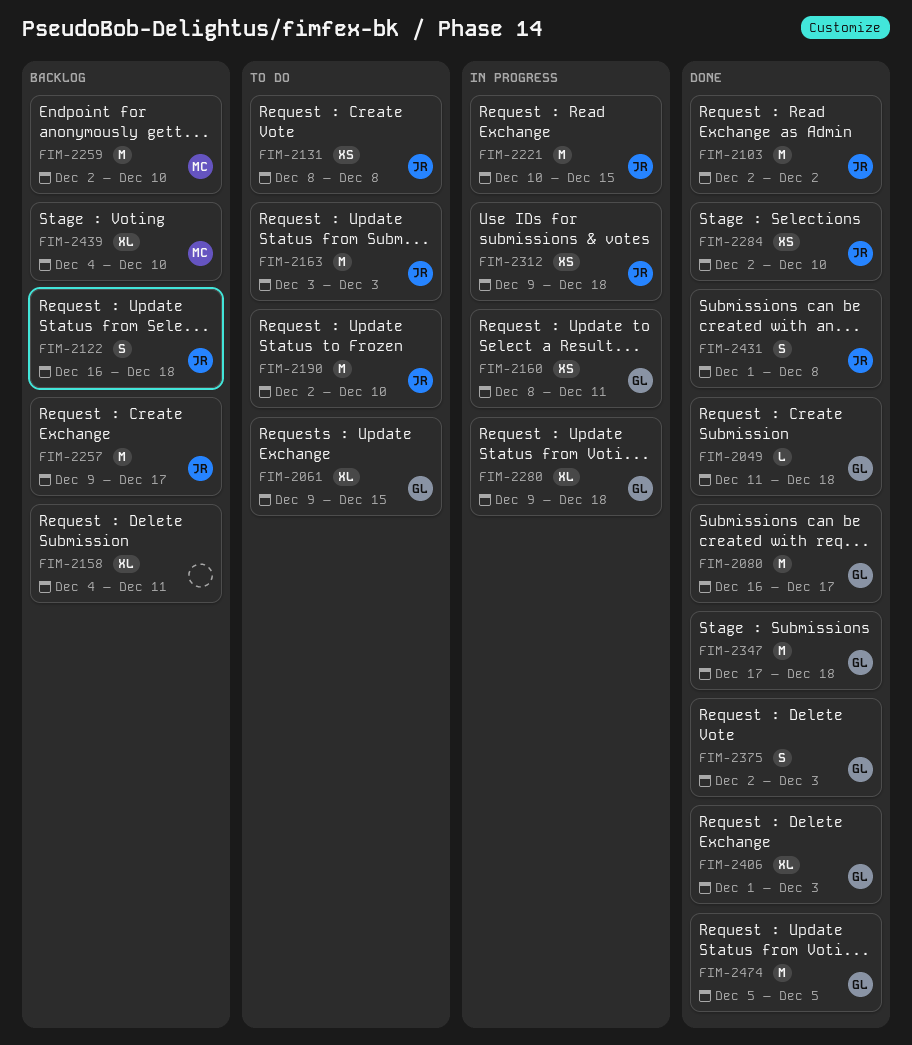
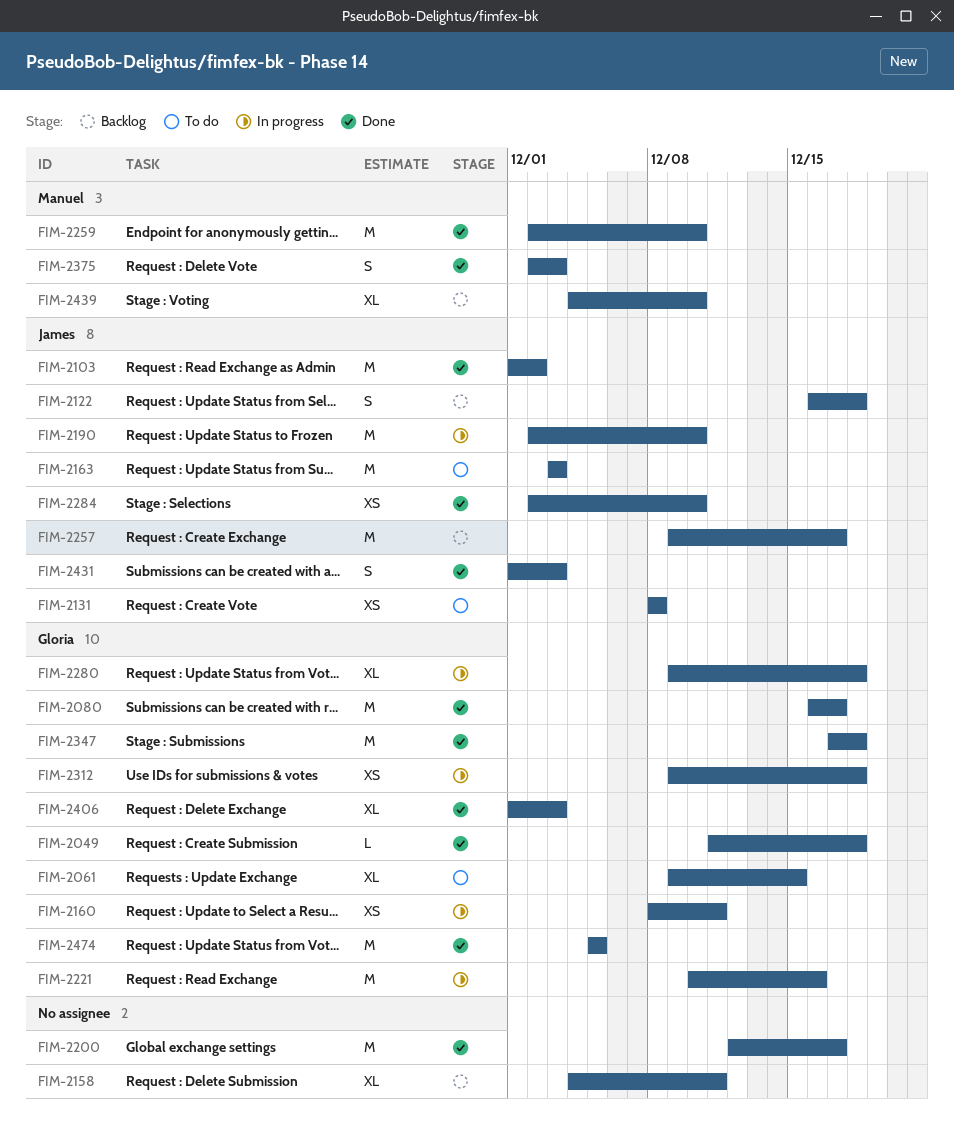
FIM-2103, start: Dec 2 -> Dec 1
FIM-2190, status: To do -> In progress
FIM-2200: none -> present
FIM-2221, owner: James -> Gloria
FIM-2221, due: Dec 15 -> Dec 16
FIM-2259, status: Backlog -> Done
FIM-2312, owner: James -> Gloria
FIM-2375, owner: Gloria -> Manuel
FIM-2431, due: Dec 8 -> Dec 3

